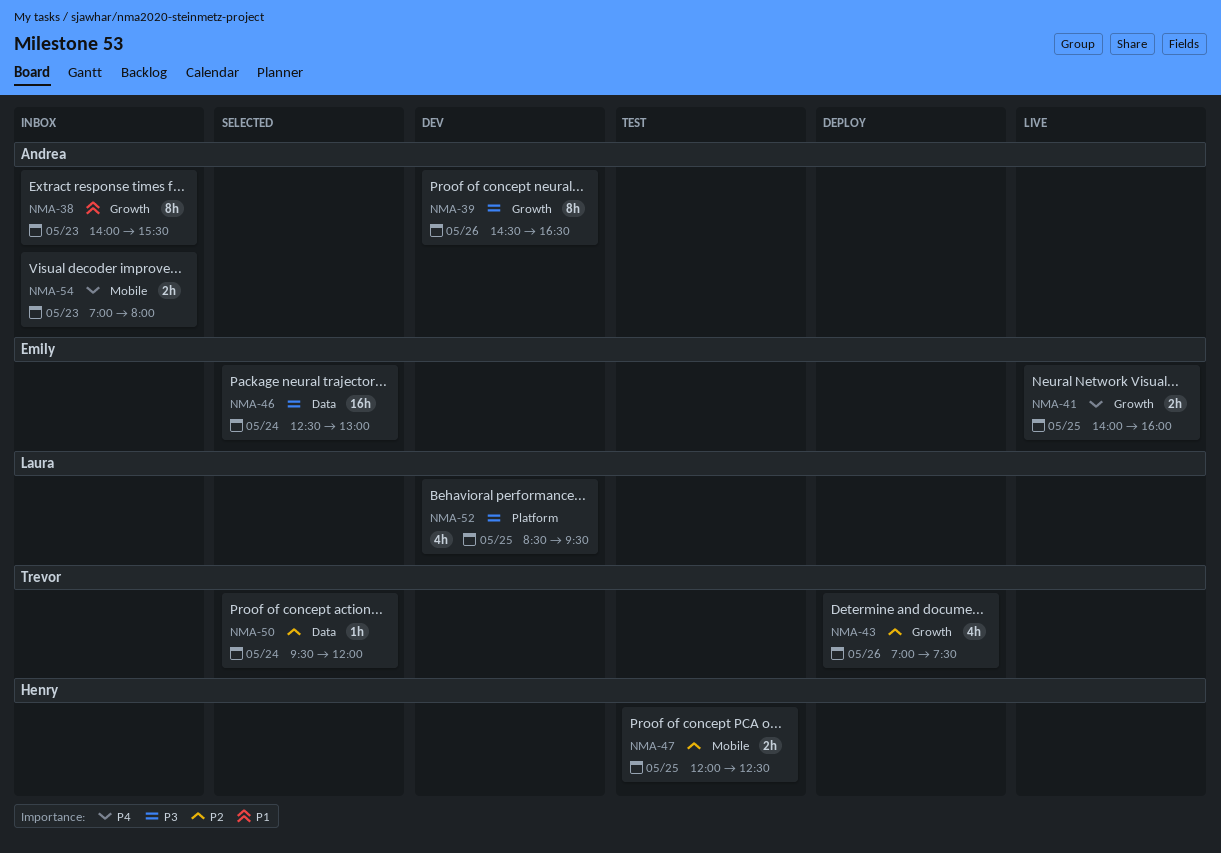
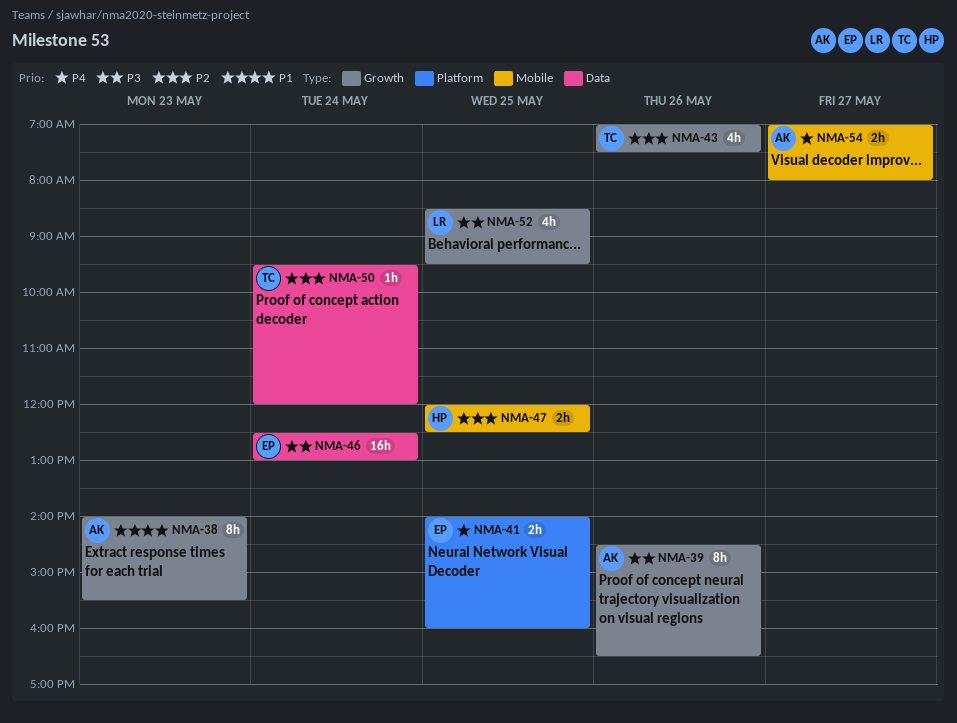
NMA-41, label: Growth -> Platform
NMA-52, label: Platform -> Growth
NMA-54, day: May 23 -> May 27

